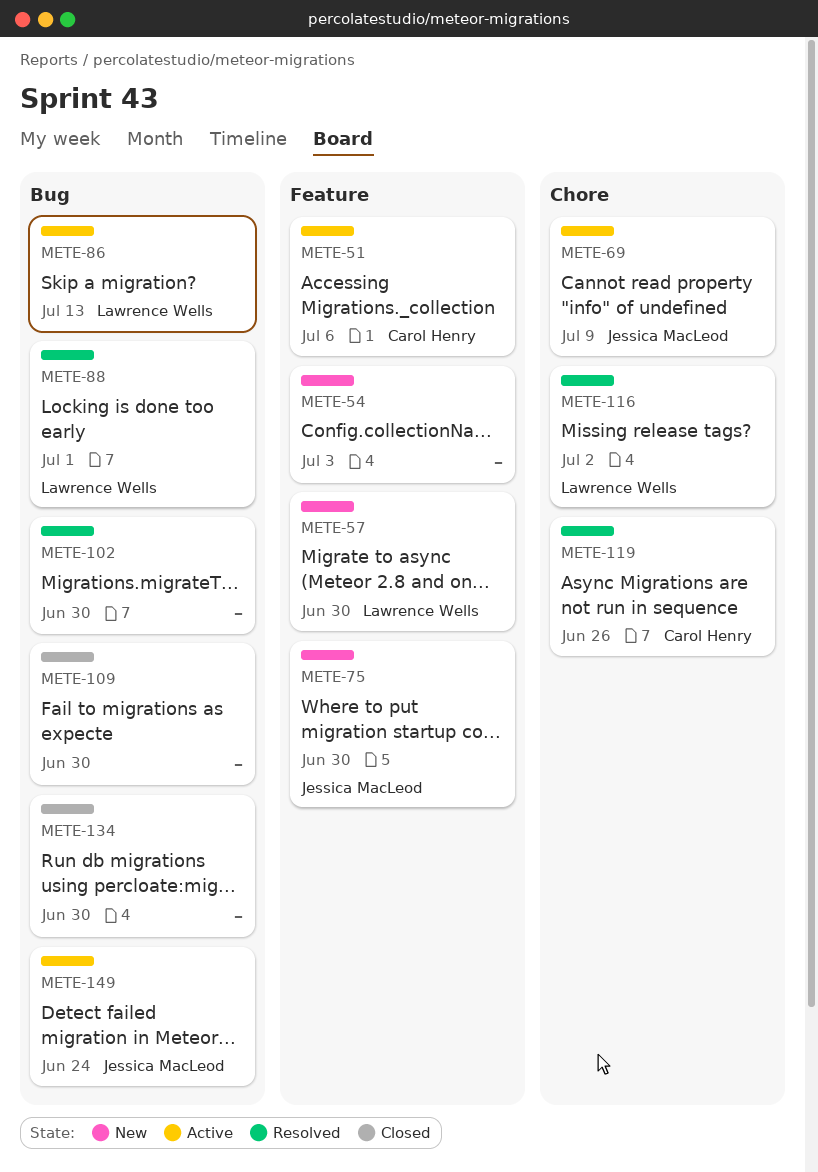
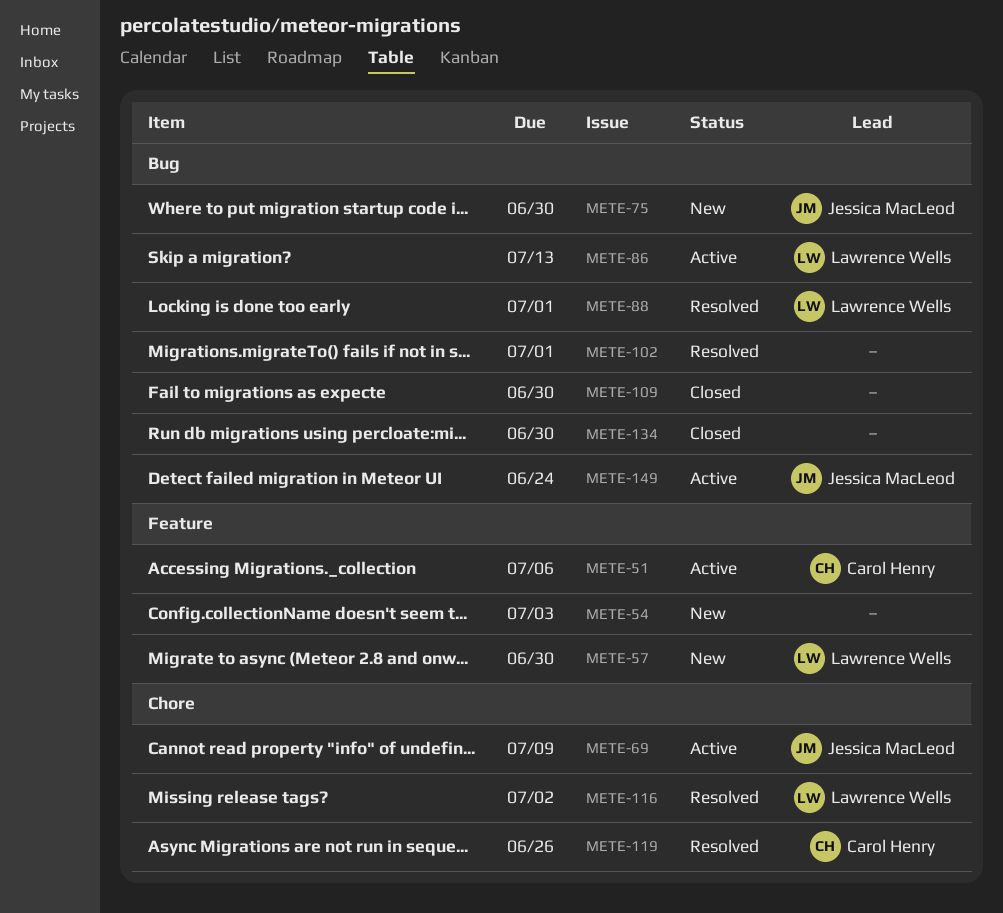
METE-75, label: Feature -> Bug
METE-102, due: Jun 30 -> Jul 1

